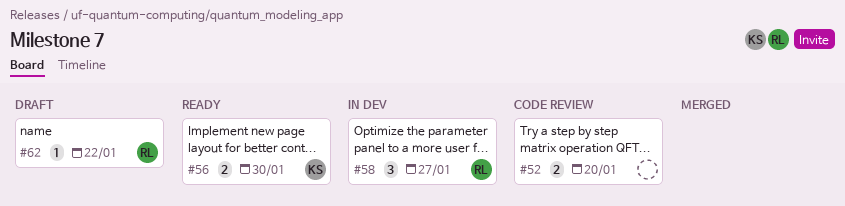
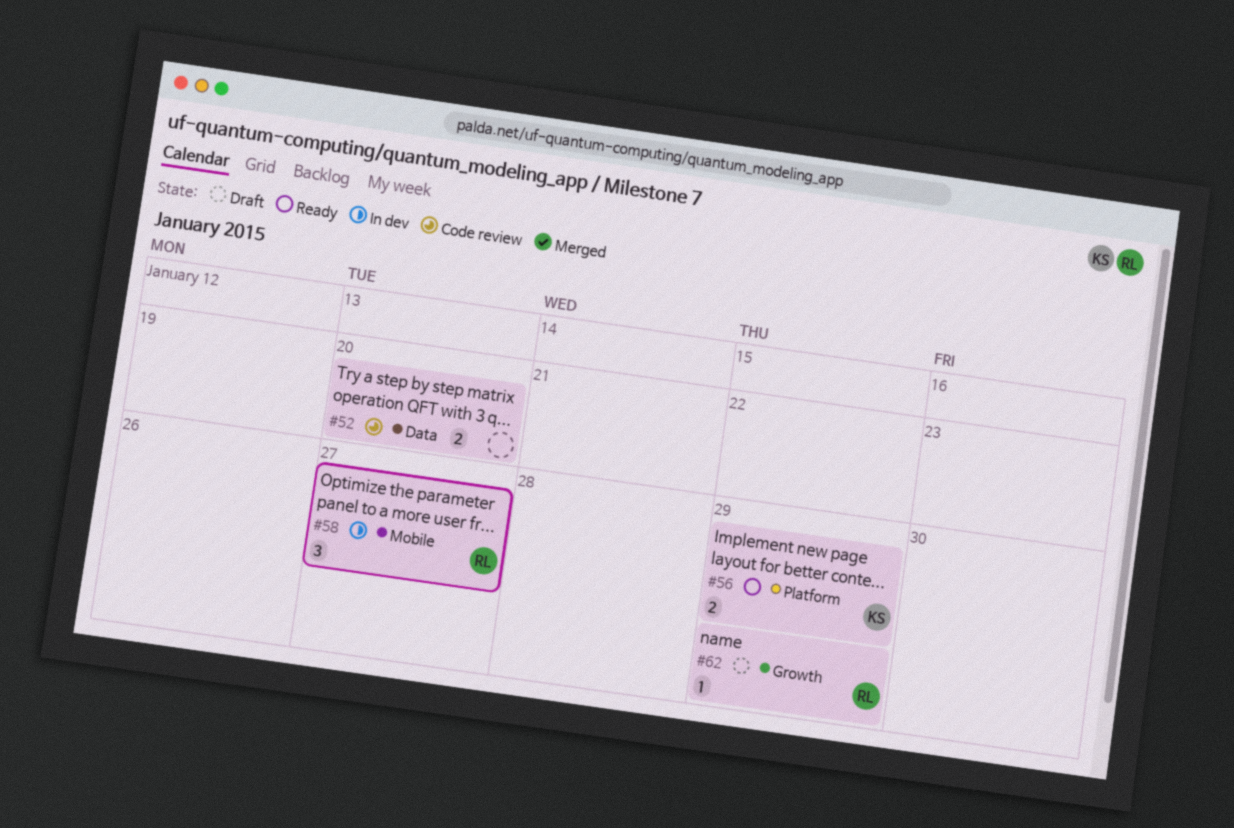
#56, due: Jan 30 -> Jan 29
#62, due: Jan 22 -> Jan 29

